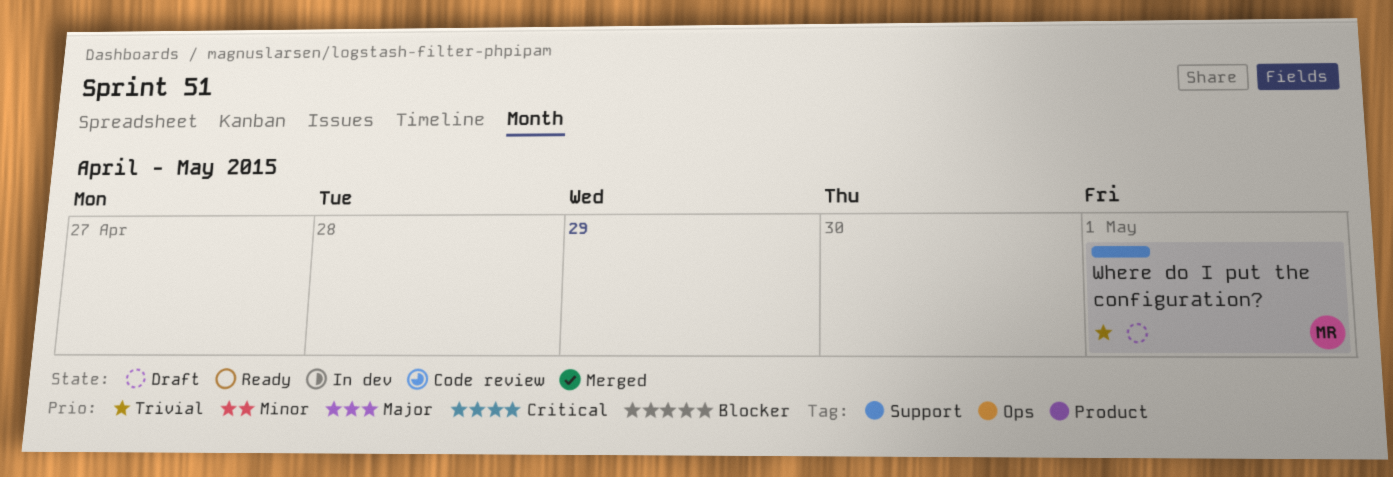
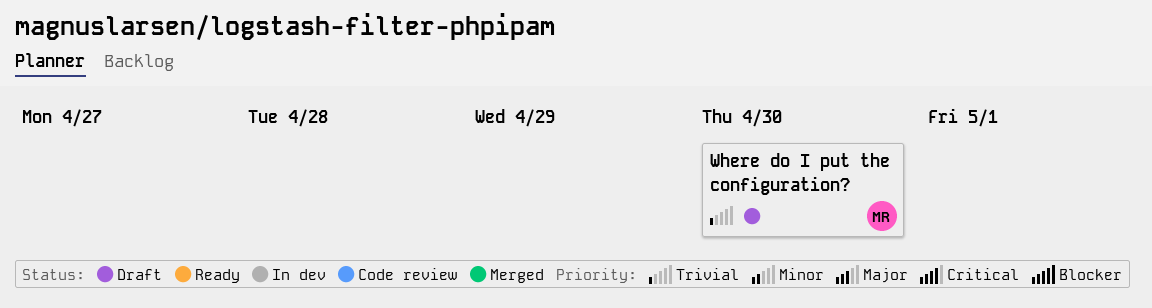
Where do I put the configuration?, due: May 1 -> Apr 30

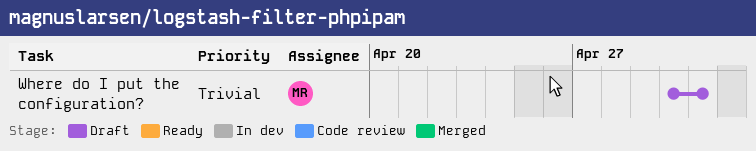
Where do I put the configuration?, due: Apr 30 -> May 1

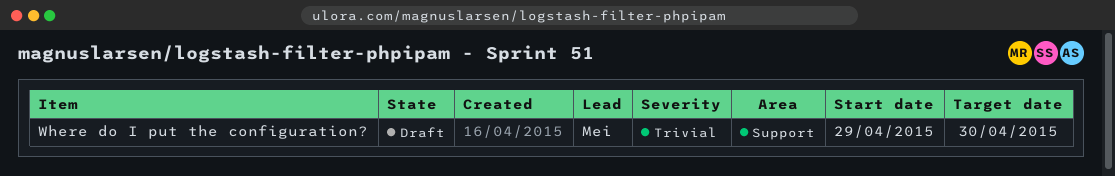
Where do I put the configuration?, start: Apr 30 -> Apr 29
Where do I put the configuration?, due: May 1 -> Apr 30

